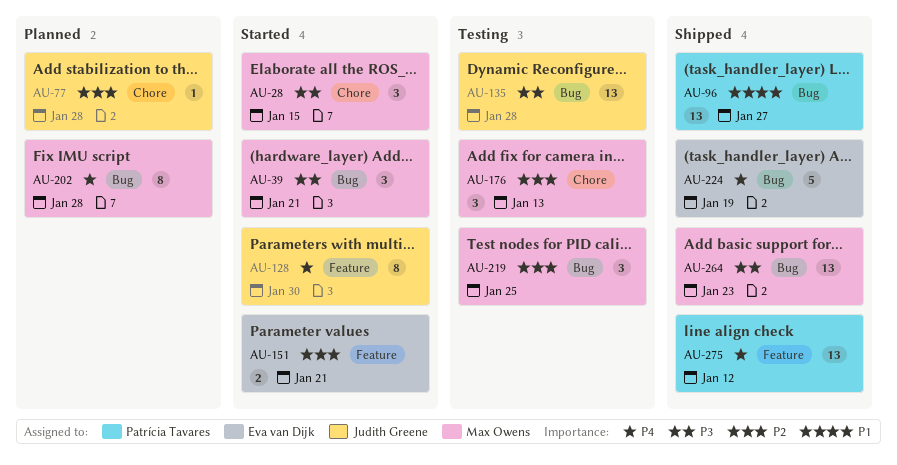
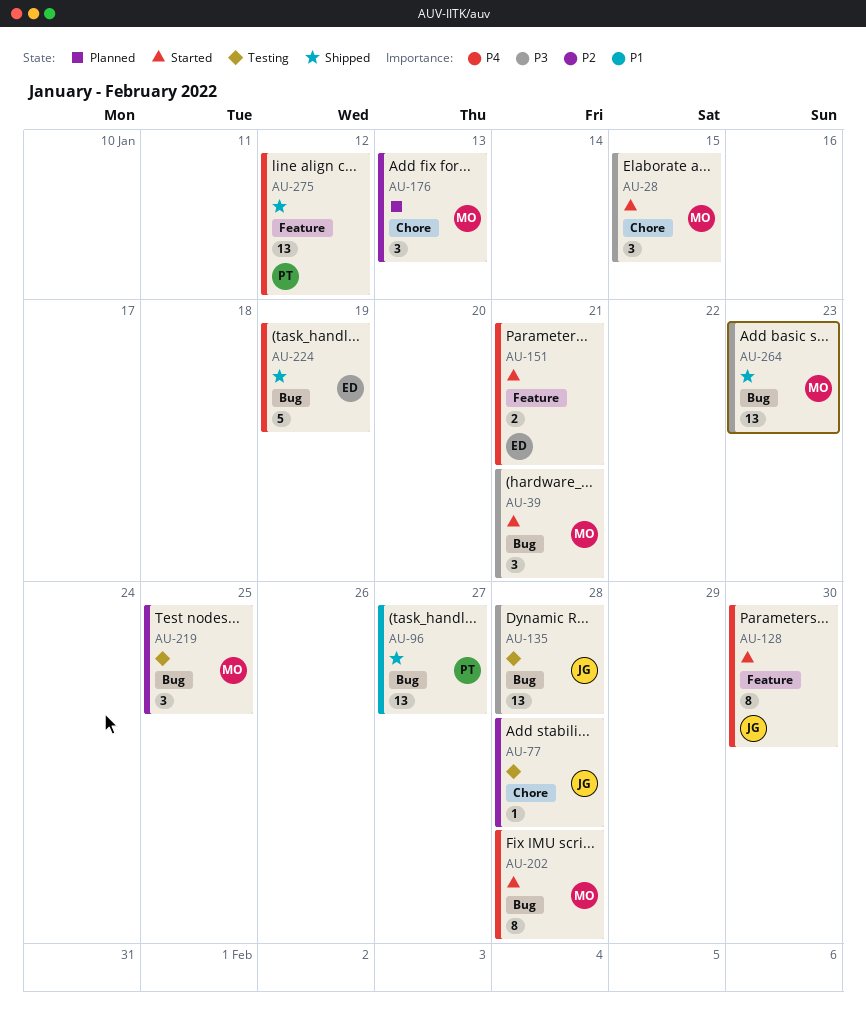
AU-77, status: Planned -> Testing
AU-151, priority: P2 -> P4
AU-176, status: Testing -> Planned
AU-202, status: Planned -> Started

